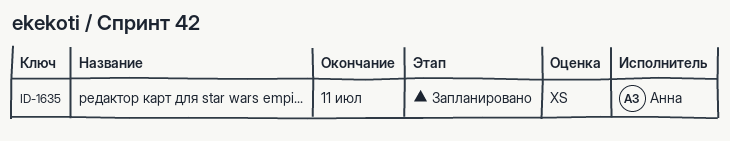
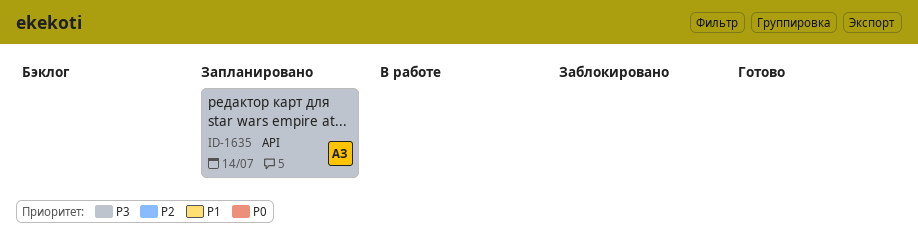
ID-1635, due: Jul 11 -> Jul 14

